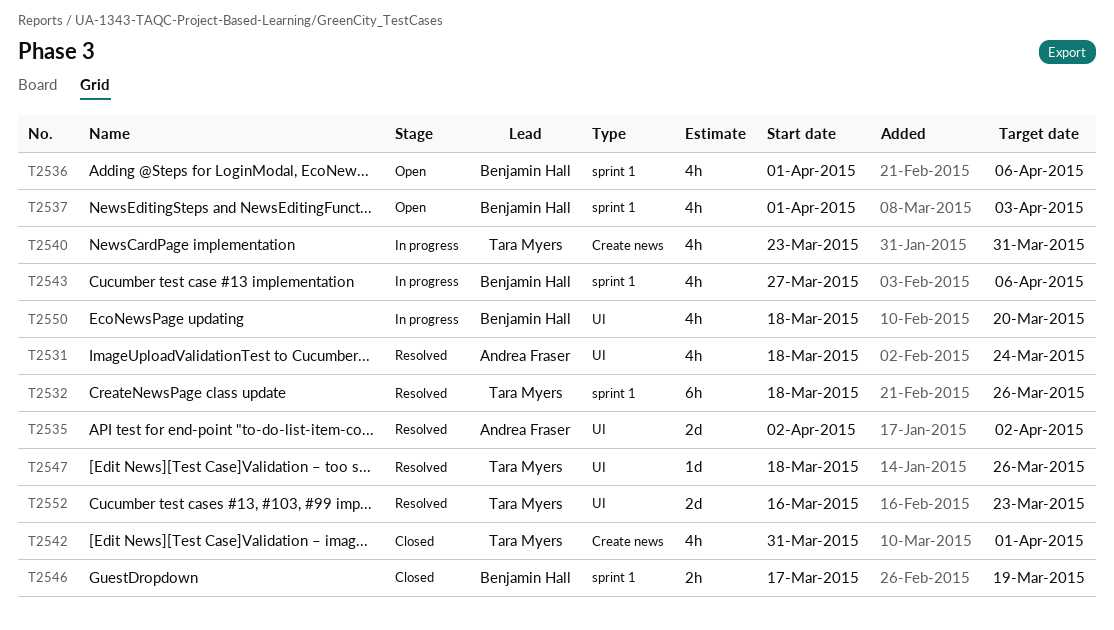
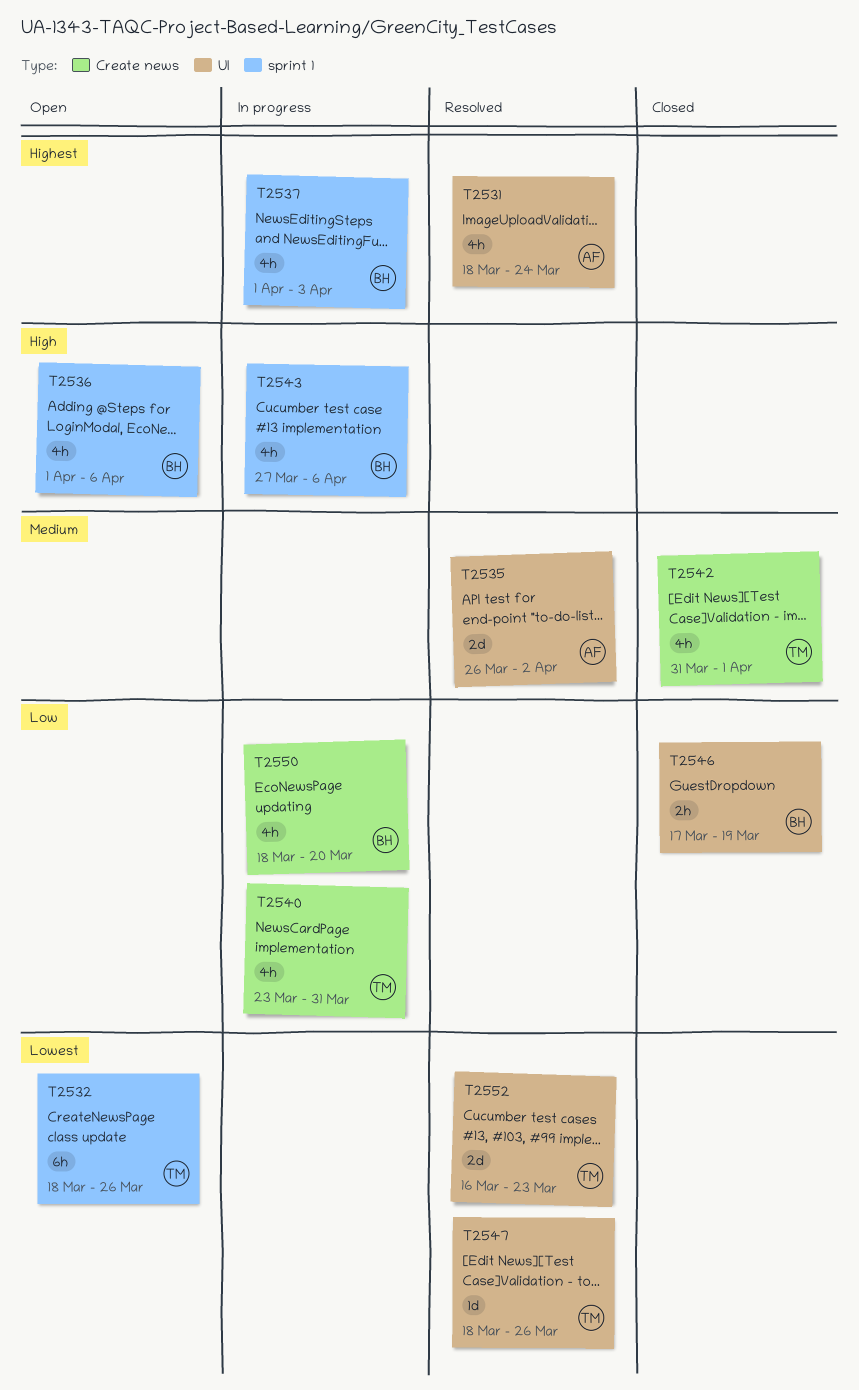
T2532, status: Resolved -> Open
T2535, start: Apr 2 -> Mar 26
T2537, status: Open -> In progress
T2546, label: sprint 1 -> UI
T2550, label: UI -> Create news

